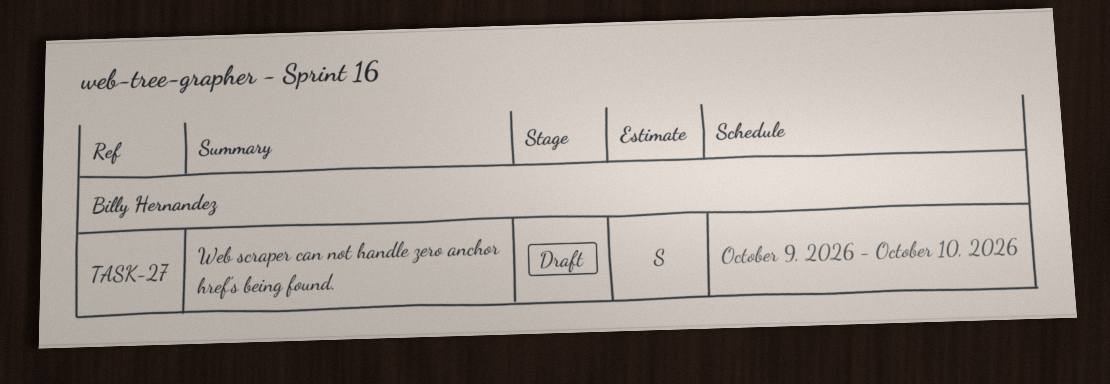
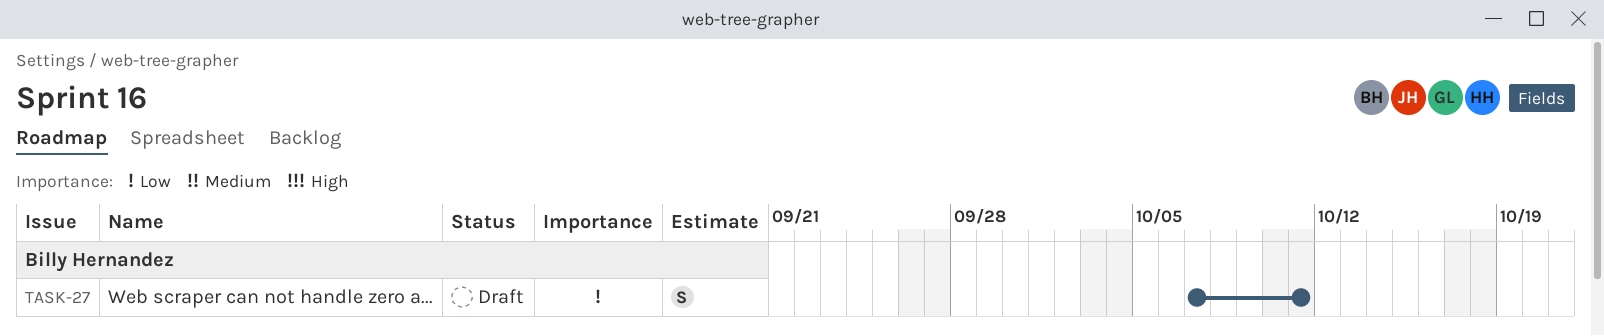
TASK-27, start: Oct 9 -> Oct 7
TASK-27, due: Oct 10 -> Oct 11

